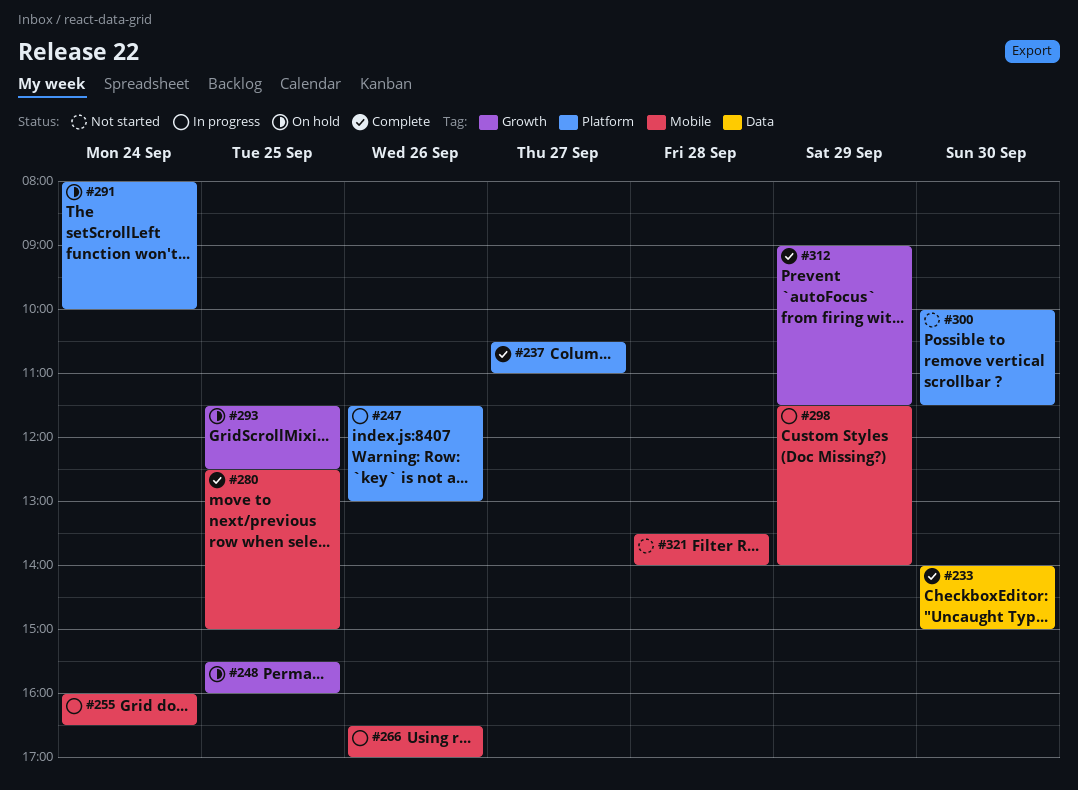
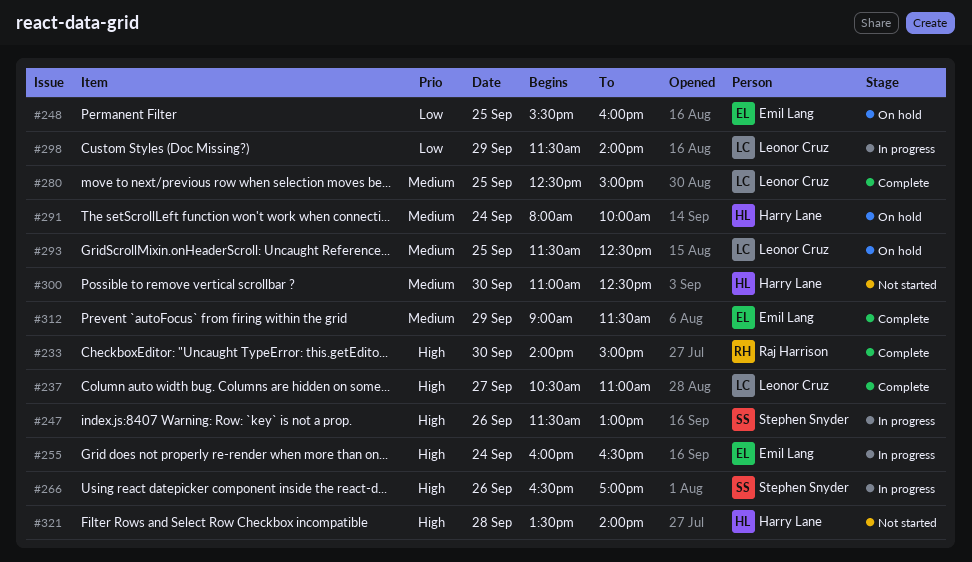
#300, begins: 10:00 -> 11:00
#300, ends: 11:30 -> 12:30

